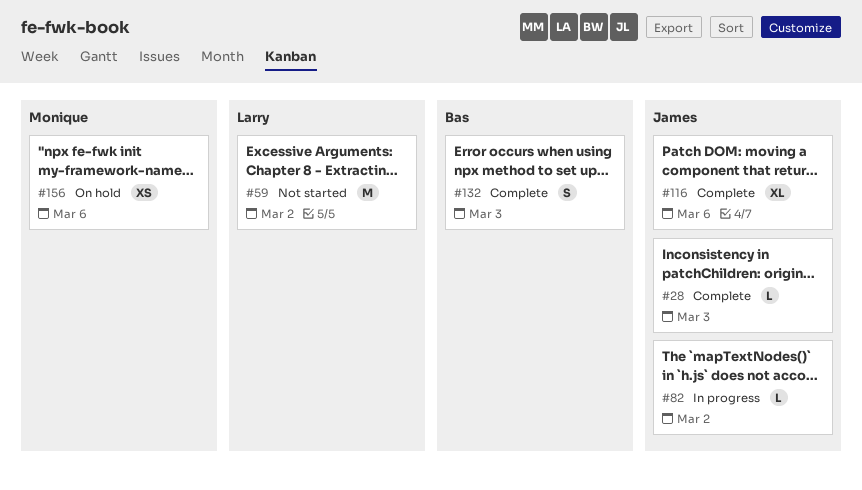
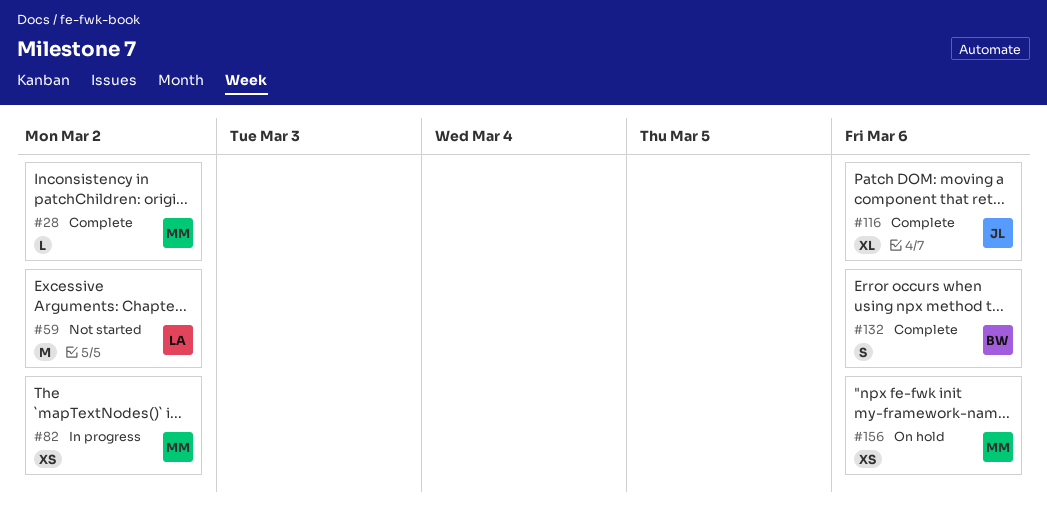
#28, owner: James -> Monique
#28, due: Mar 3 -> Mar 2
#82, owner: James -> Monique
#82, estimate: L -> XS
#132, due: Mar 3 -> Mar 6

